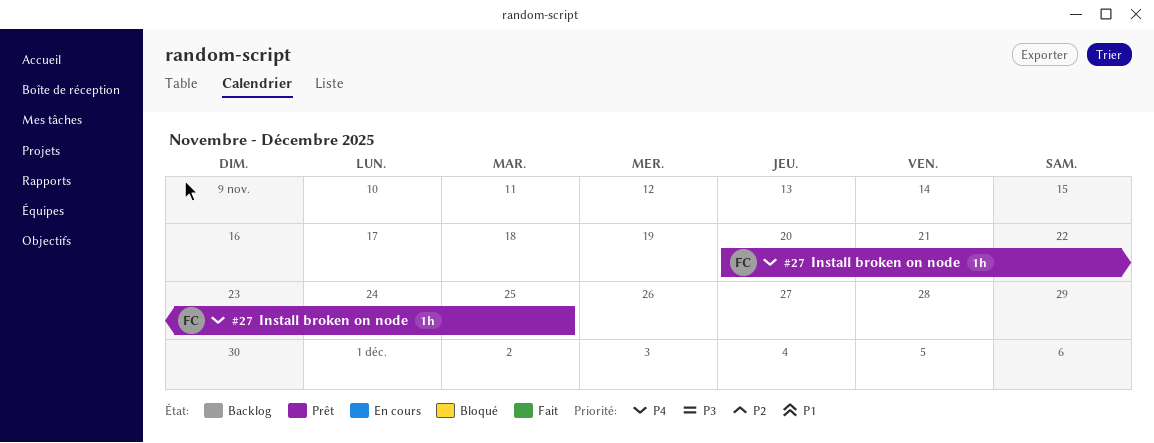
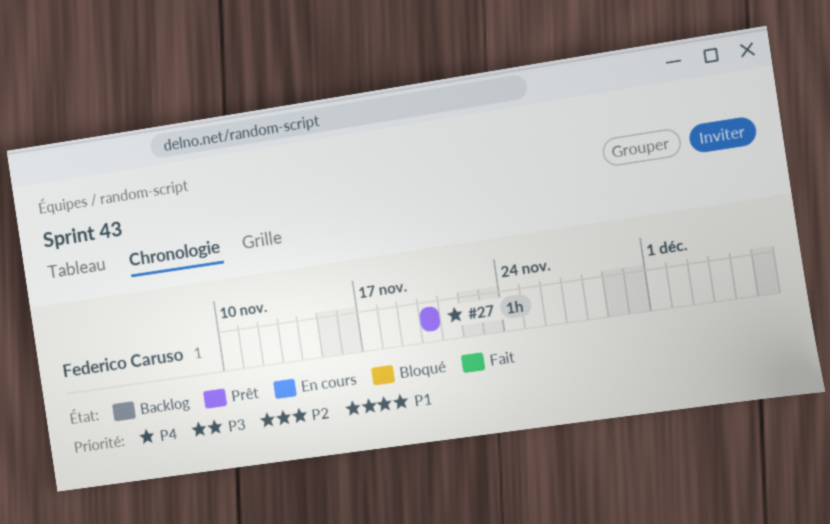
#27, due: Nov 25 -> Nov 20

